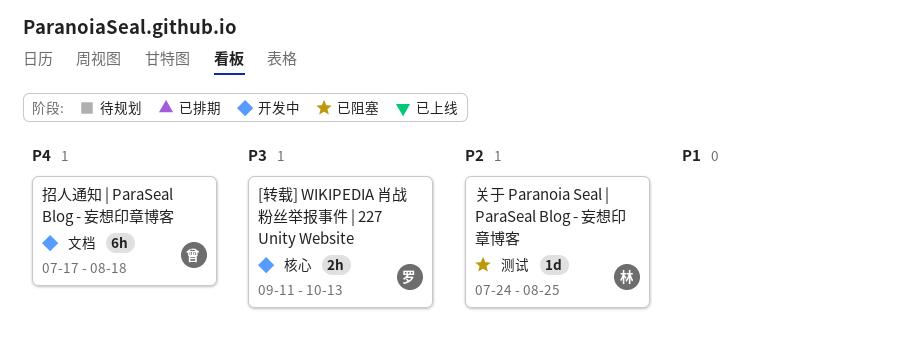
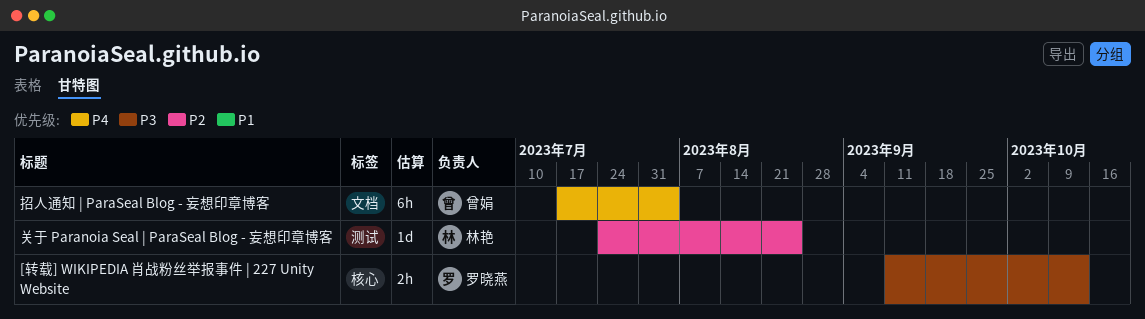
招人通知 | ParaSeal Blog - 妄想印章博客, due: Aug 18 -> Aug 4

